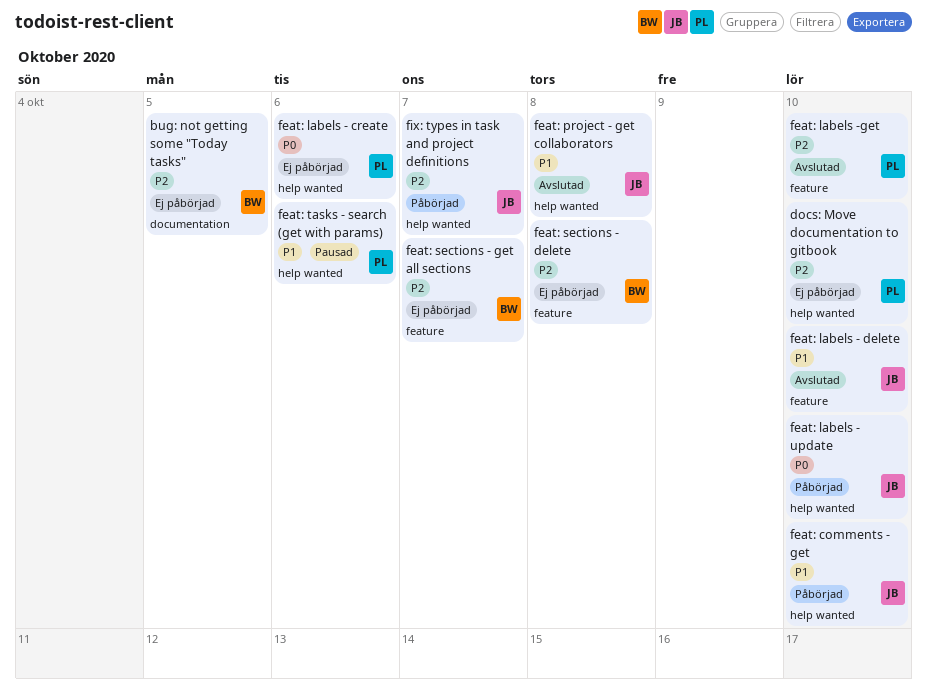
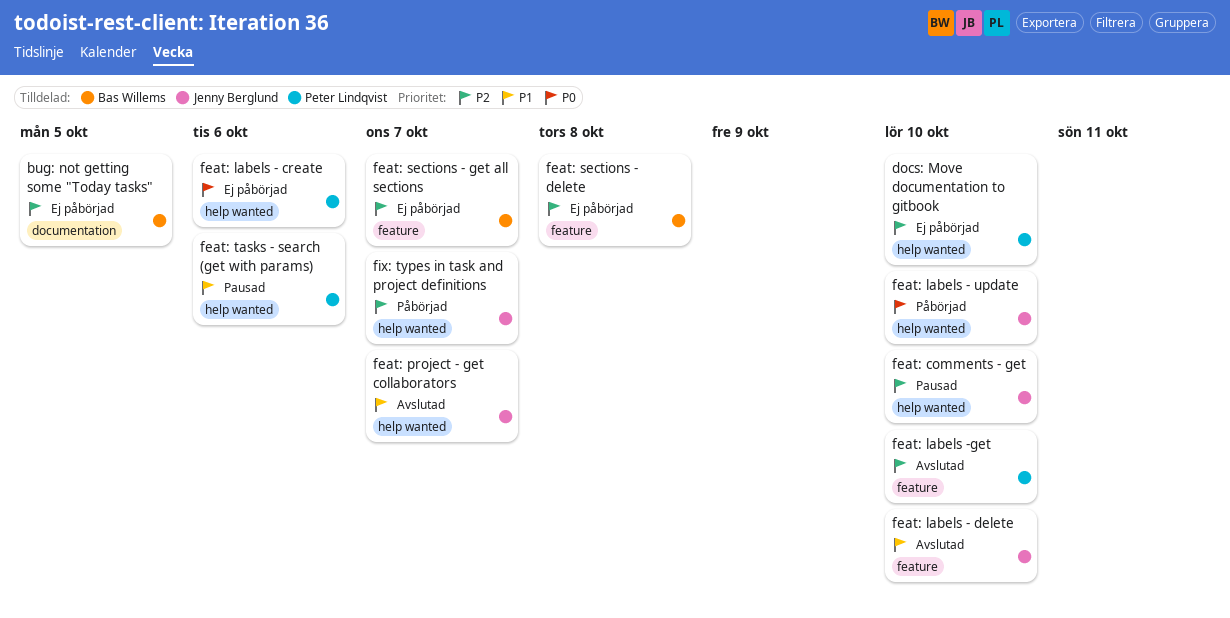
feat: comments - get, status: Påbörjad -> Pausad
feat: comments - get, priority: P1 -> P2
feat: project - get collaborators, due: Oct 8 -> Oct 7

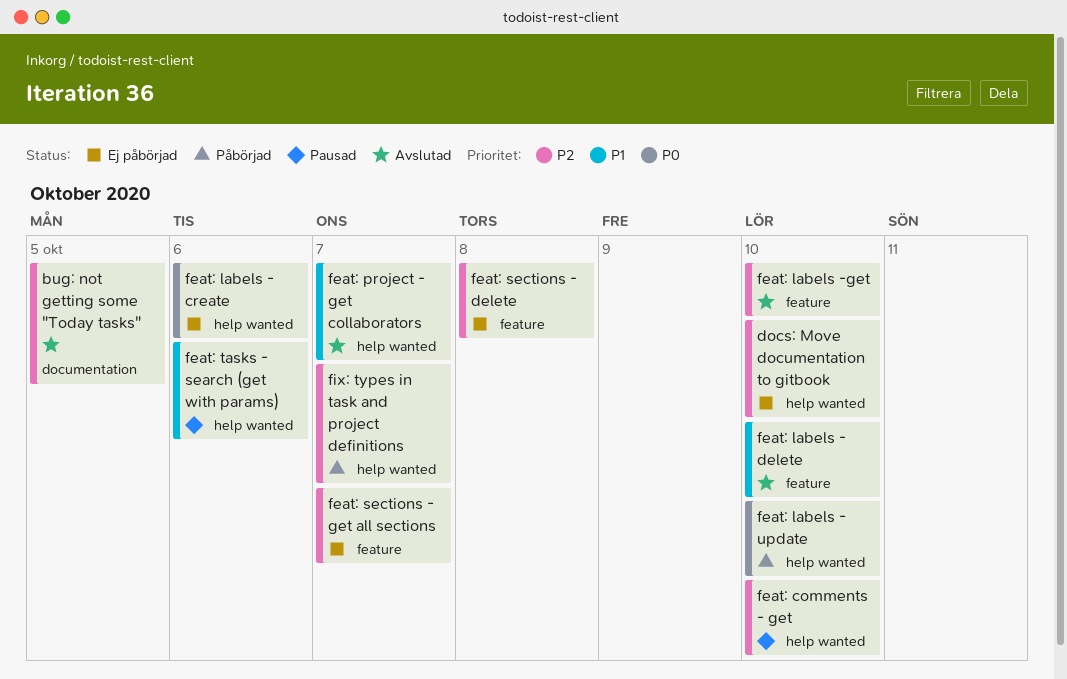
bug: not getting some "Today tasks", status: Ej påbörjad -> Avslutad

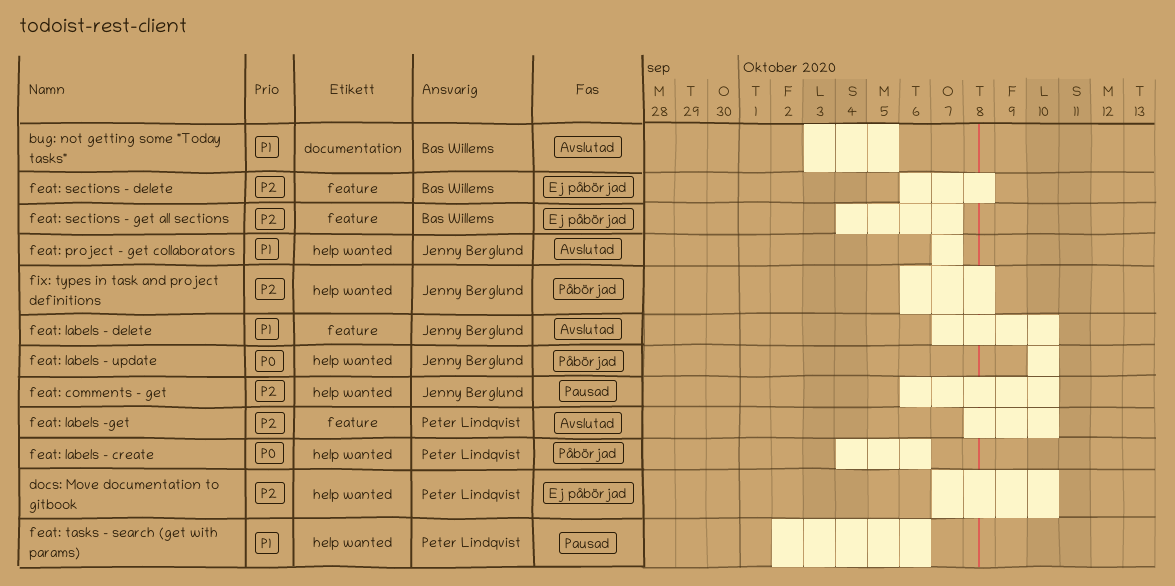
bug: not getting some "Today tasks", priority: P2 -> P1
feat: labels - create, status: Ej påbörjad -> Påbörjad
fix: types in task and project definitions, due: Oct 7 -> Oct 8

